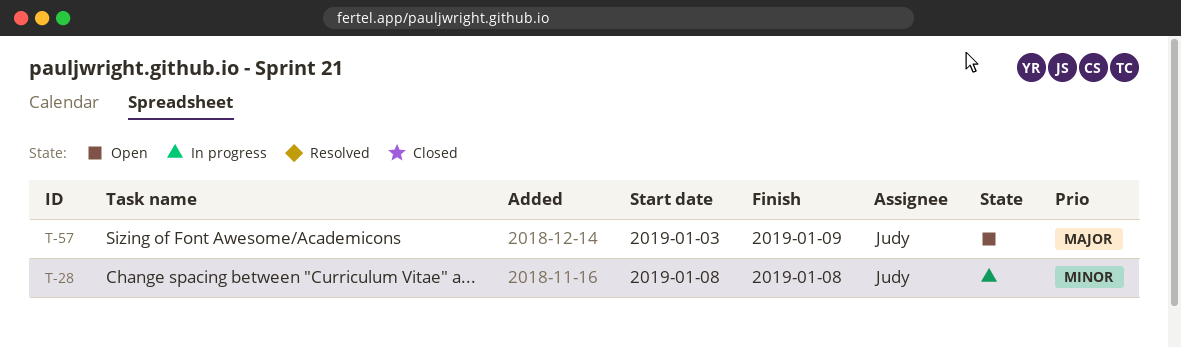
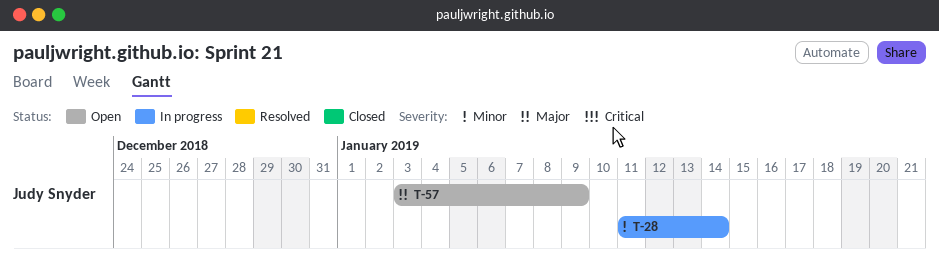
T-28, start: Jan 8 -> Jan 11
T-28, due: Jan 8 -> Jan 14

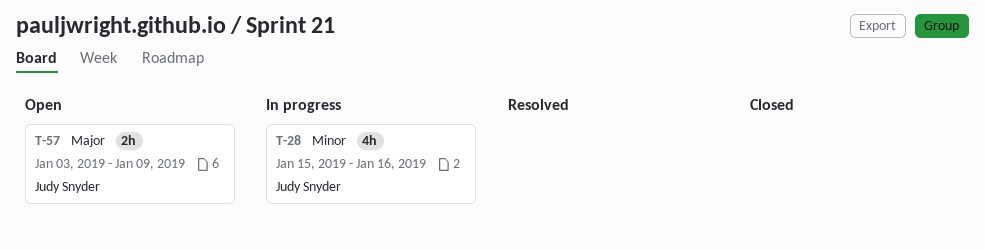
T-28, start: Jan 11 -> Jan 15
T-28, due: Jan 14 -> Jan 16

